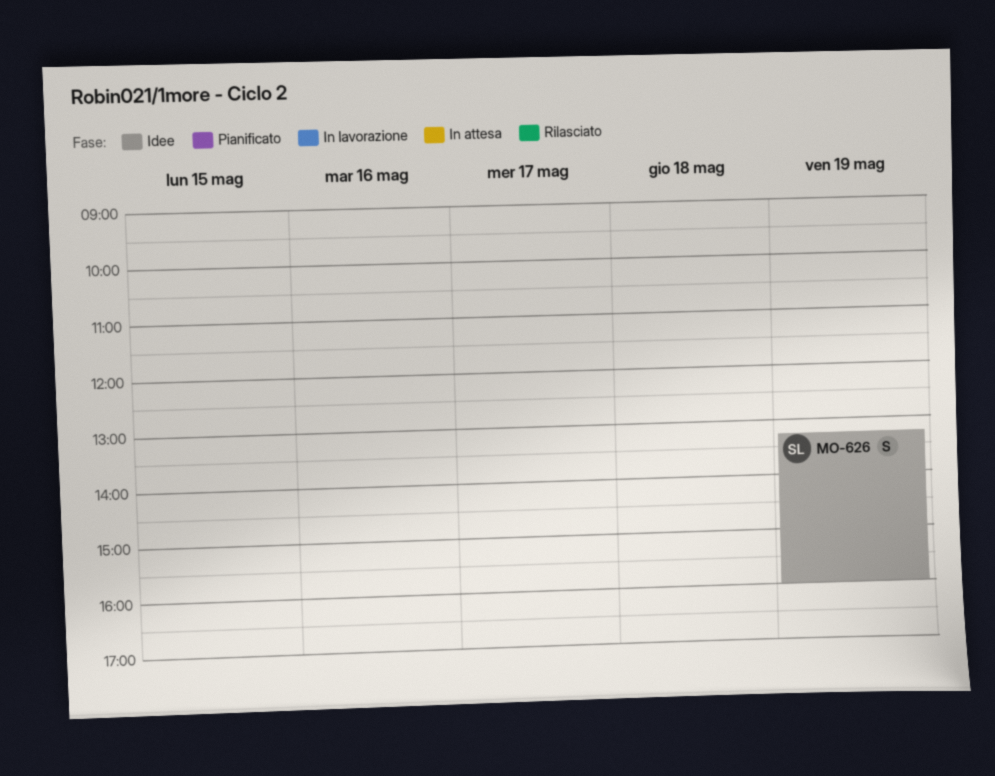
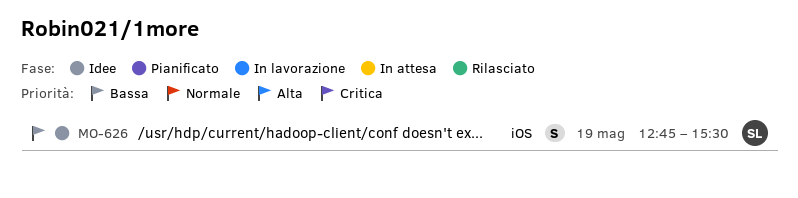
MO-626, begins: 13:15 -> 12:45
MO-626, ends: 16:00 -> 15:30

